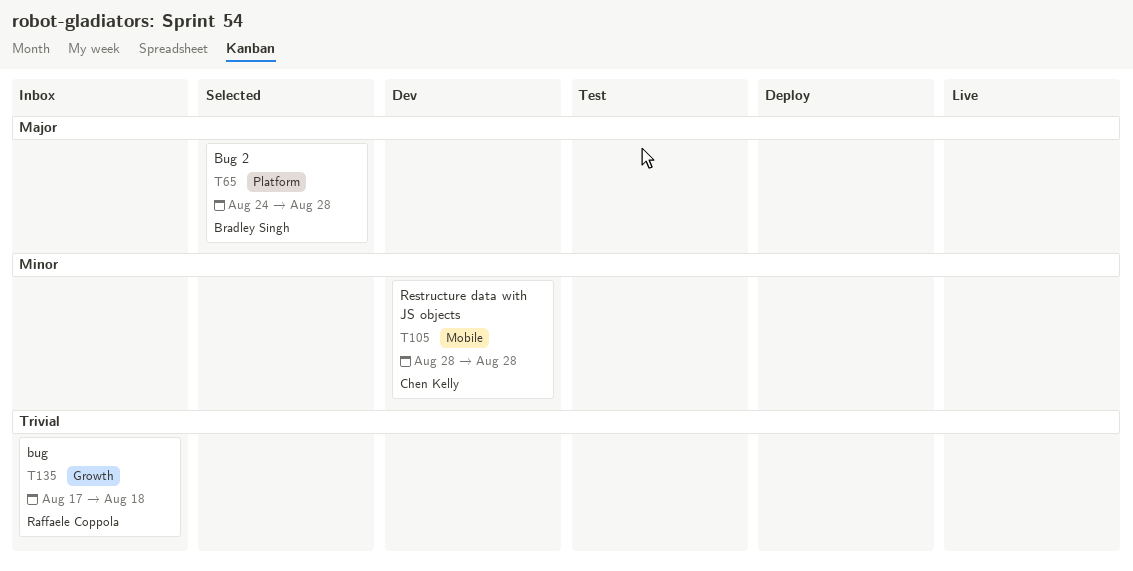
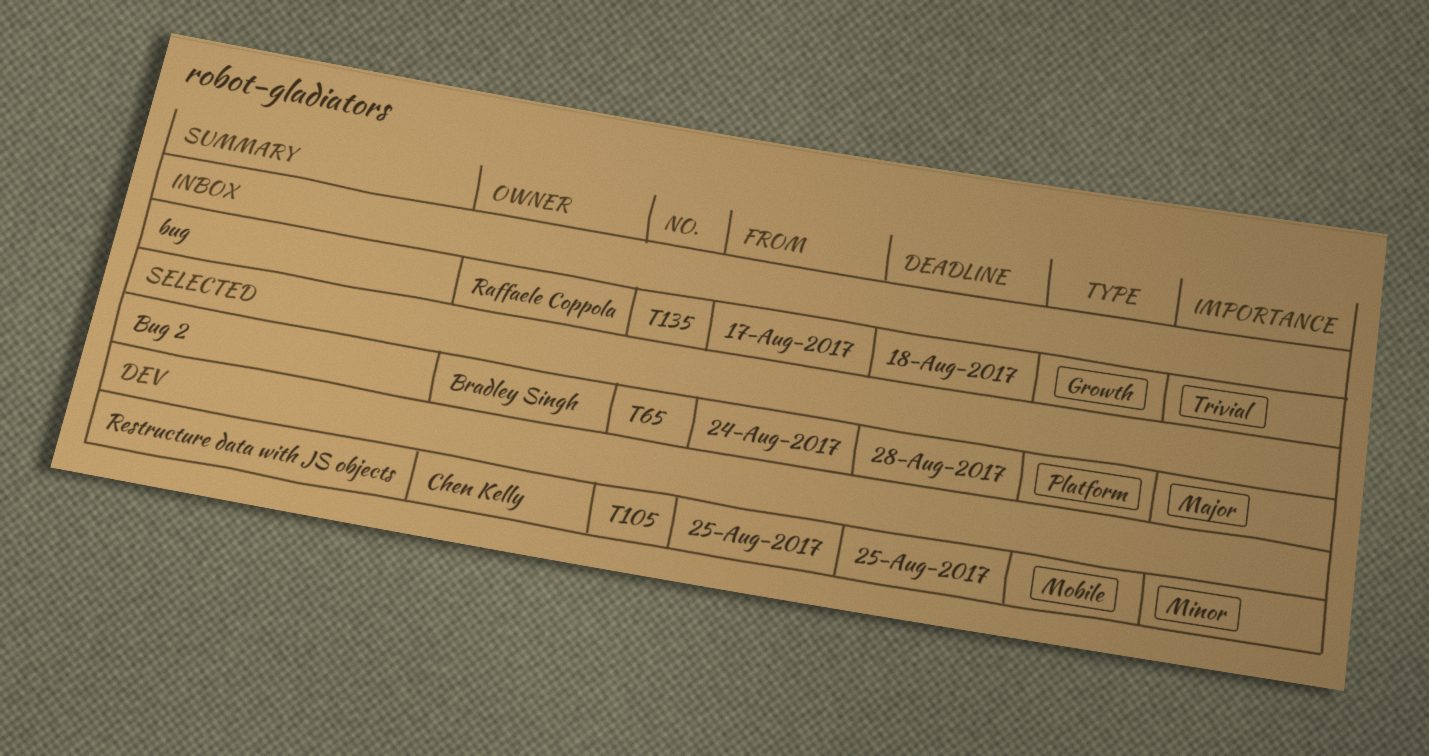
T105, start: Aug 28 -> Aug 25
T105, due: Aug 28 -> Aug 25

